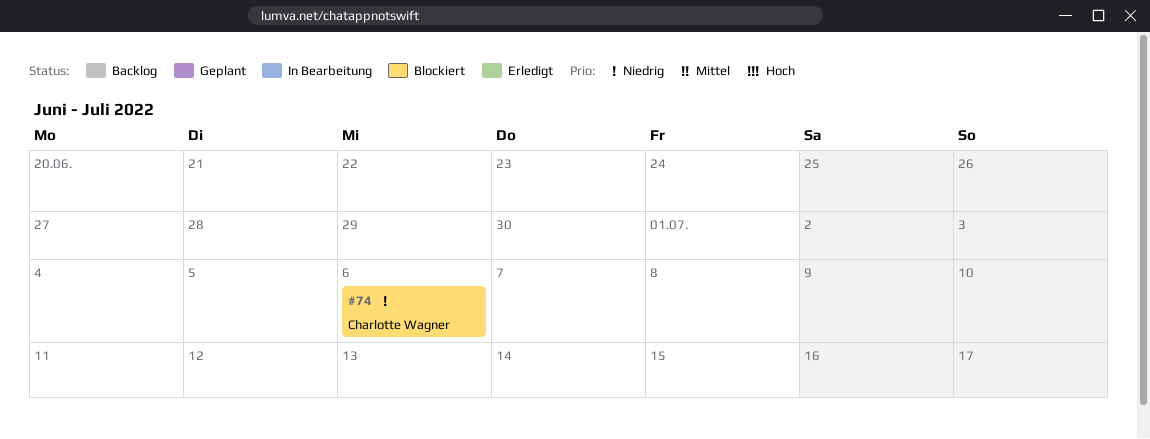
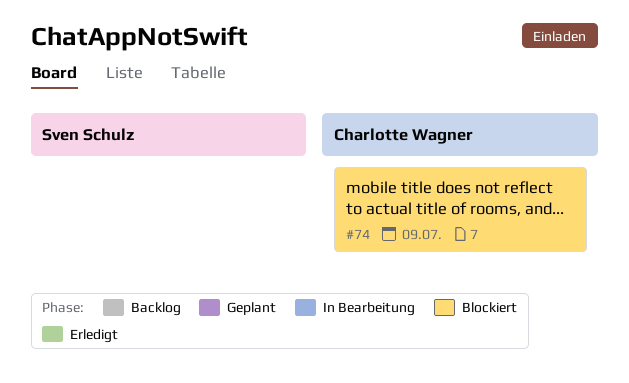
#74, due: Jul 6 -> Jul 9

